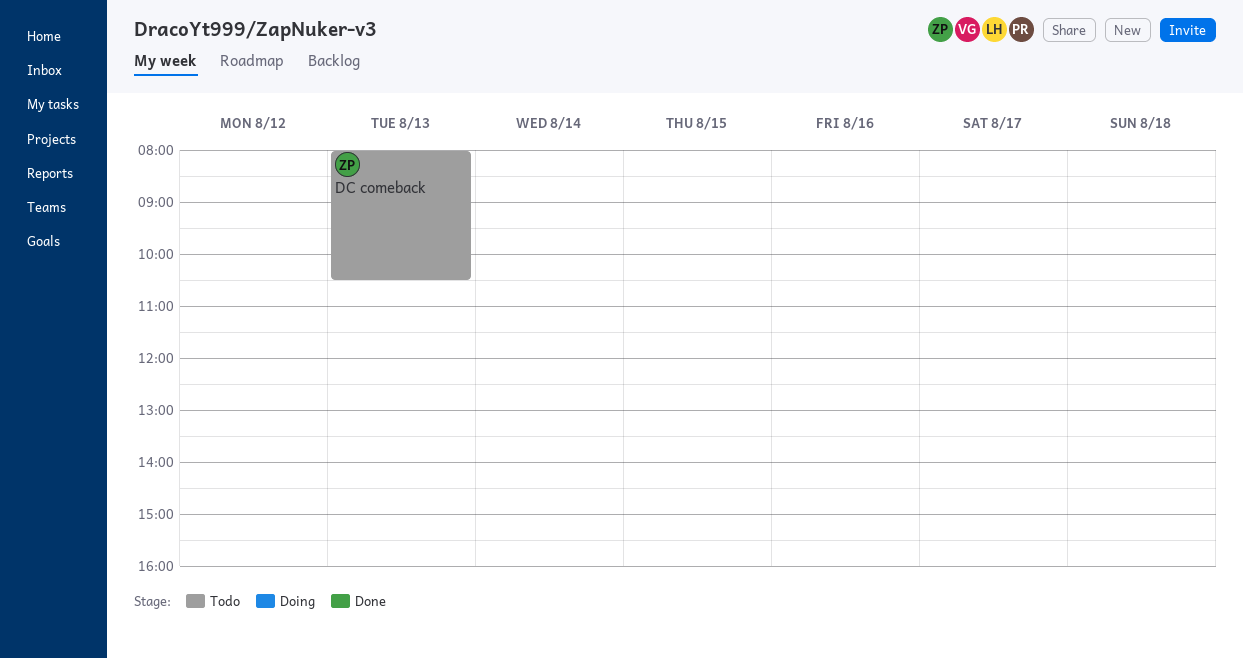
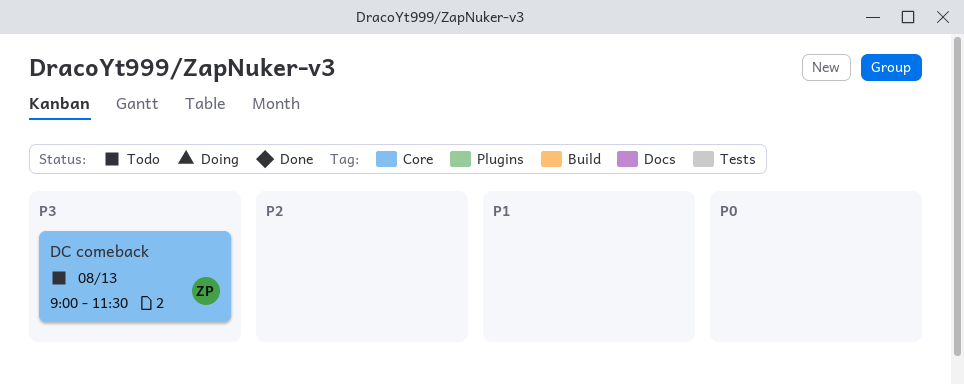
DC comeback, begins: 08:00 -> 09:00
DC comeback, ends: 10:30 -> 11:30

